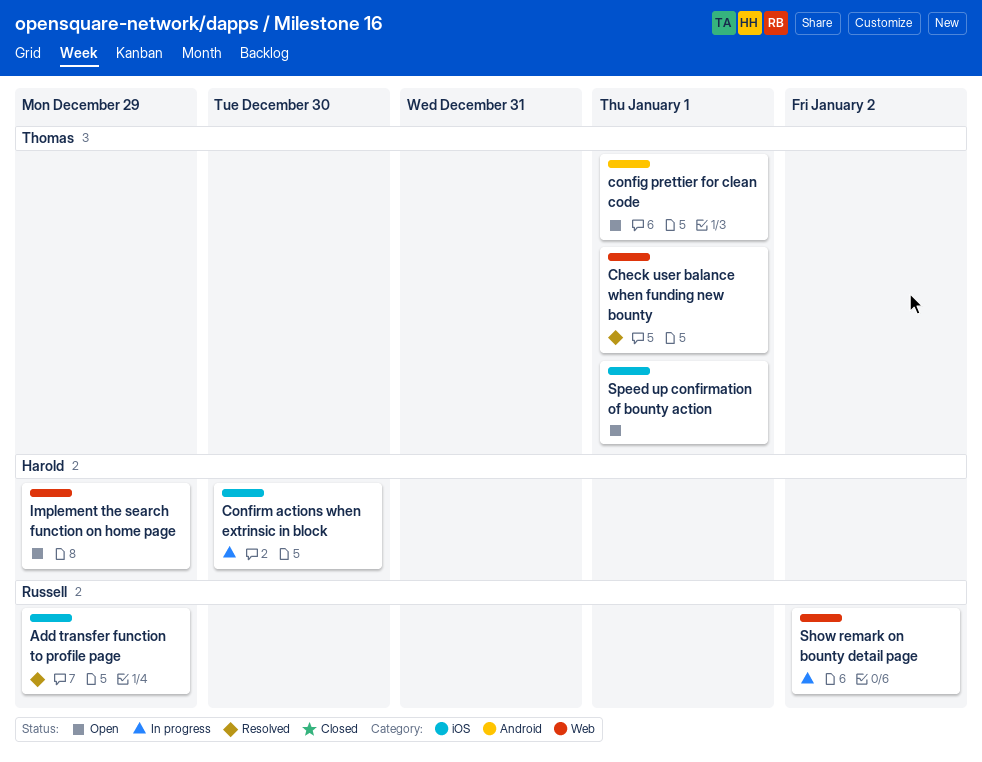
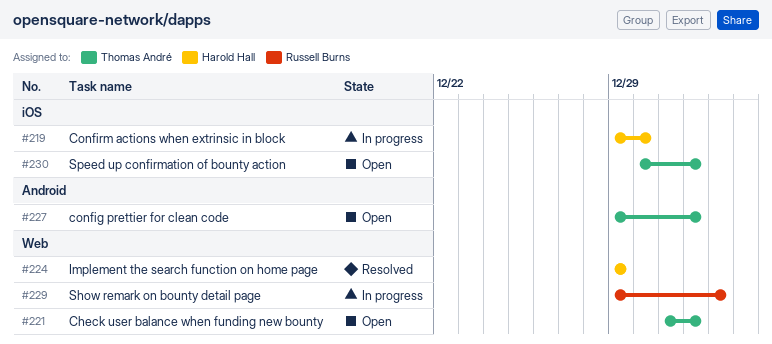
Add transfer function to profile page: present -> none
Check user balance when funding new bounty, status: Resolved -> Open
Implement the search function on home page, status: Open -> Resolved

